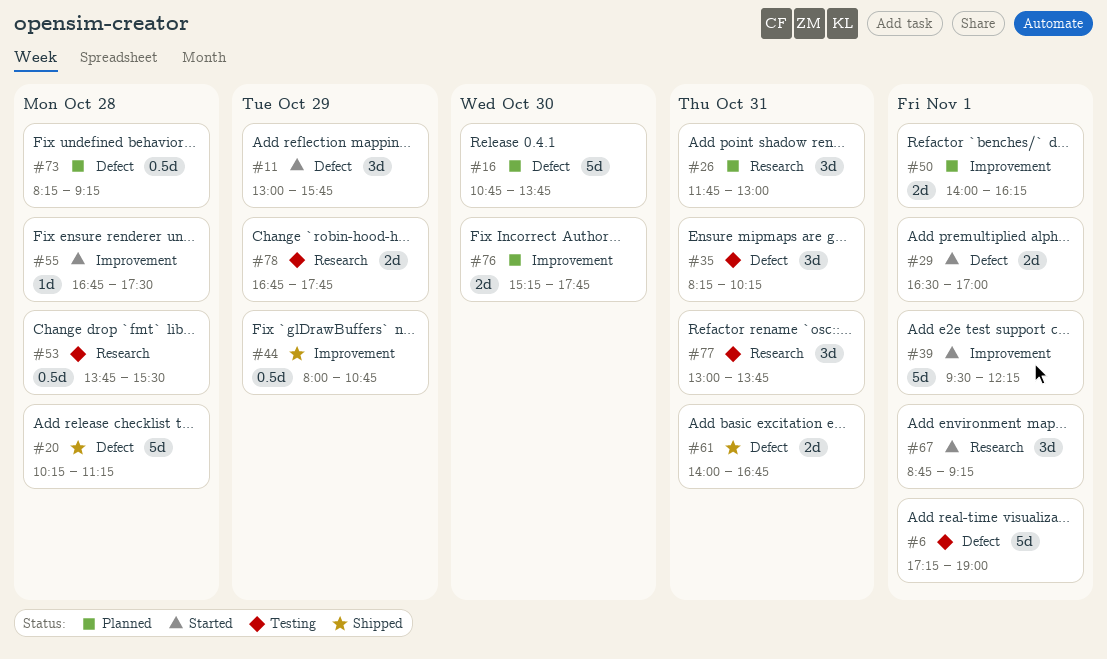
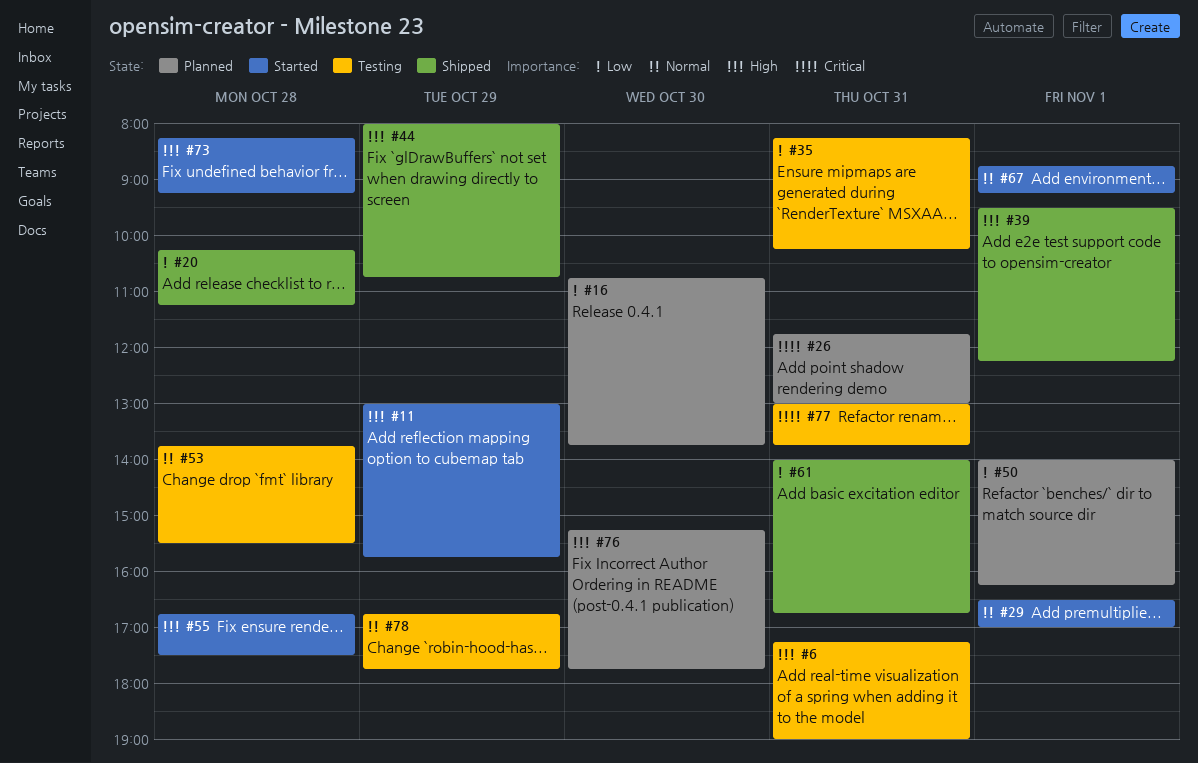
#6, day: Nov 1 -> Oct 31
#39, status: Started -> Shipped
#73, status: Planned -> Started

